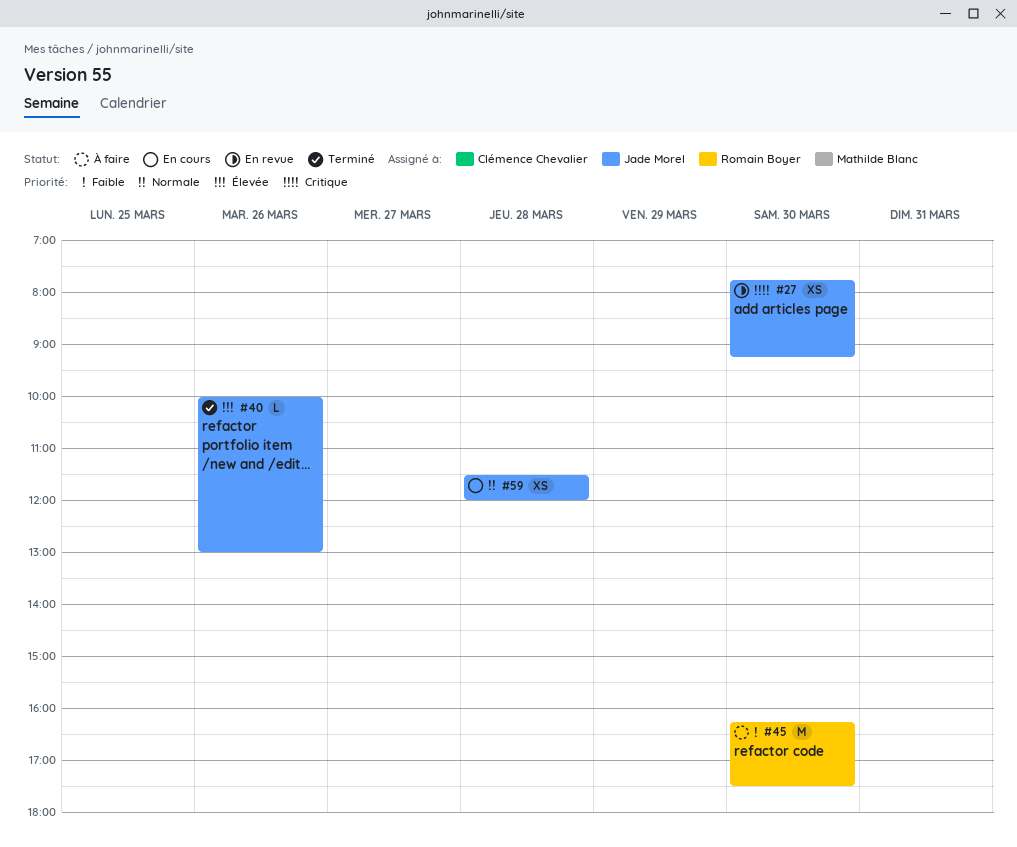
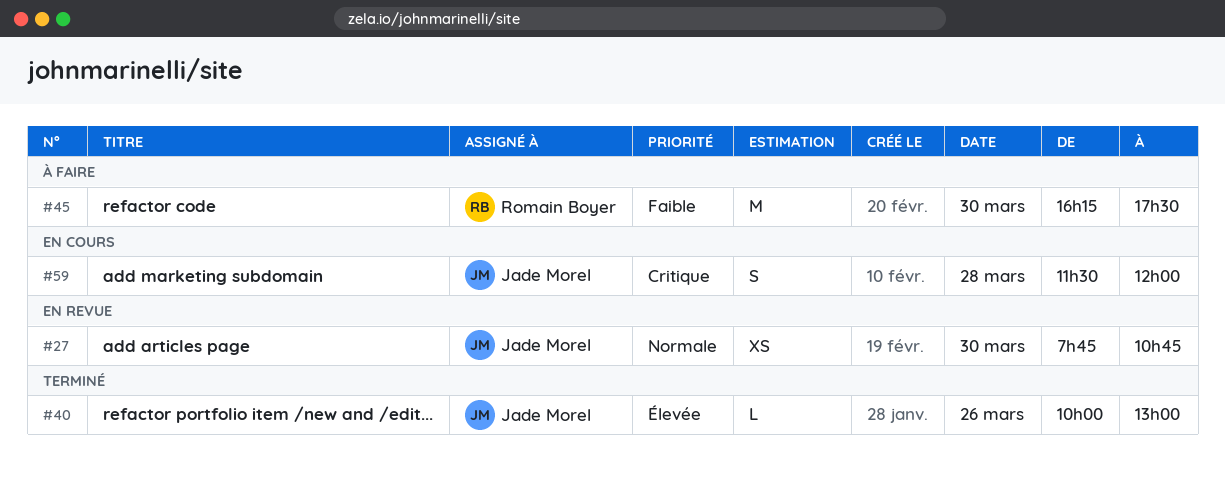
#27, priority: Critique -> Normale
#27, ends: 09:15 -> 10:45
#59, priority: Normale -> Critique
#59, estimate: XS -> S

